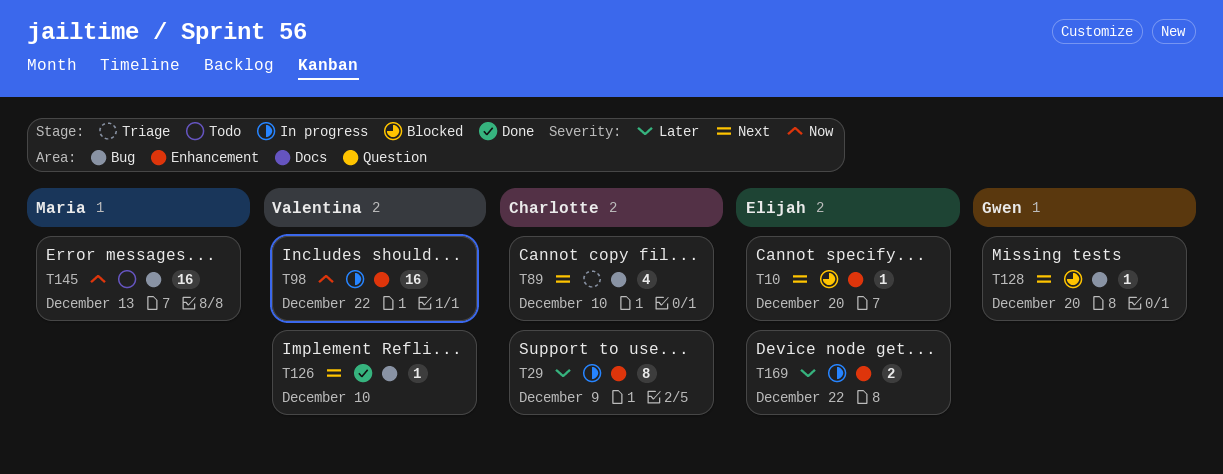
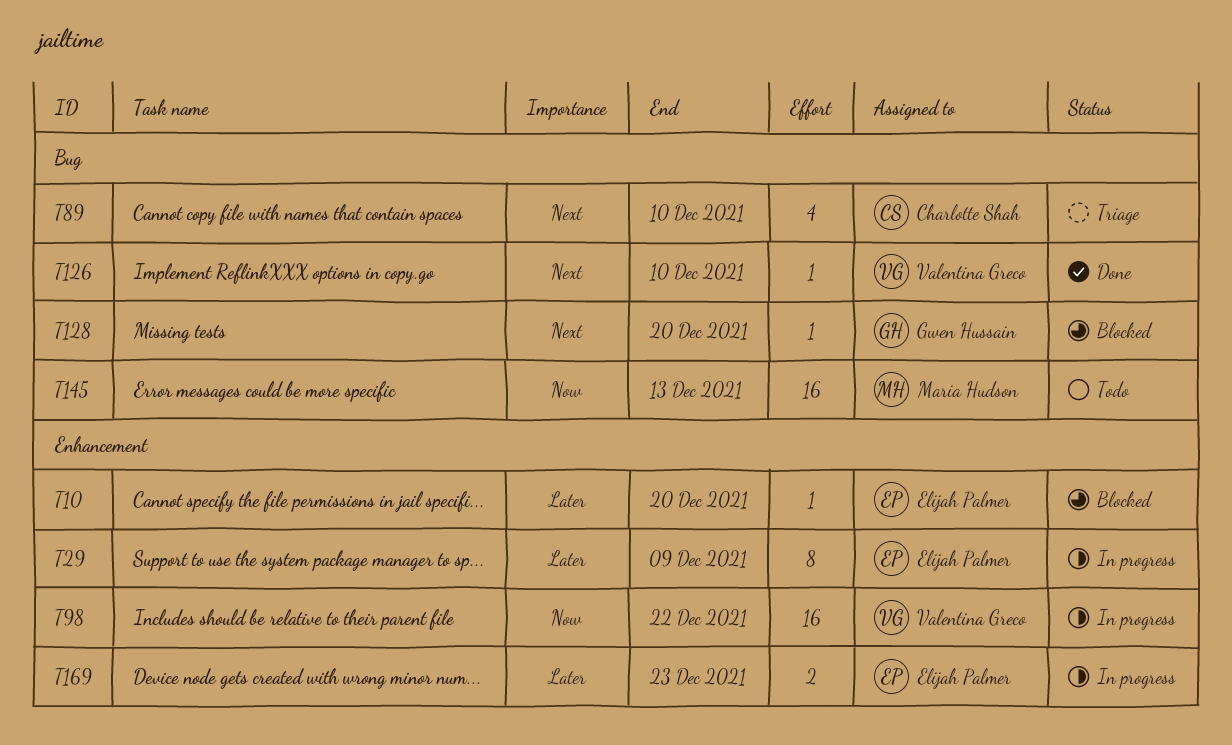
T10, priority: Next -> Later
T29, owner: Charlotte Shah -> Elijah Palmer
T169, due: Dec 22 -> Dec 23

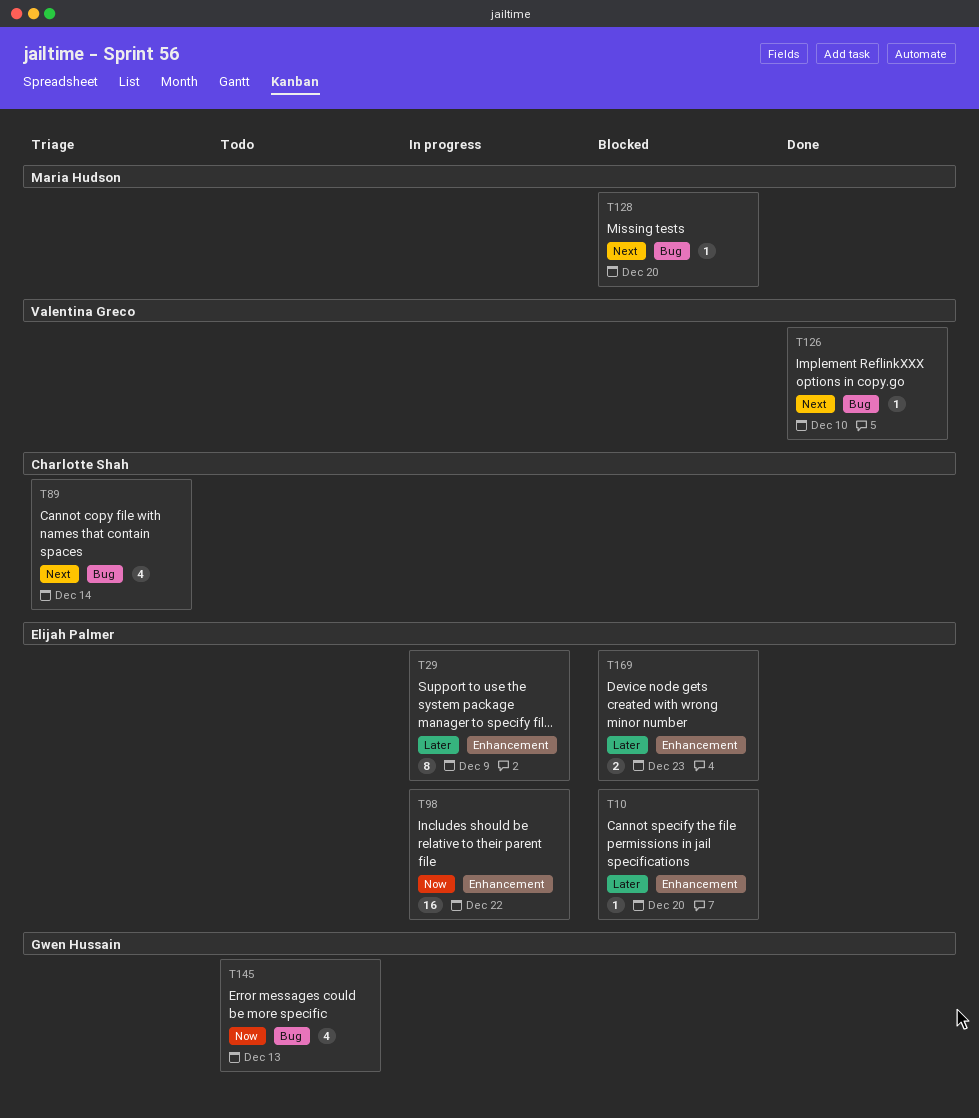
T89, due: Dec 10 -> Dec 14
T98, owner: Valentina Greco -> Elijah Palmer
T128, owner: Gwen Hussain -> Maria Hudson
T145, owner: Maria Hudson -> Gwen Hussain
T145, estimate: 16 -> 4
T169, status: In progress -> Blocked

